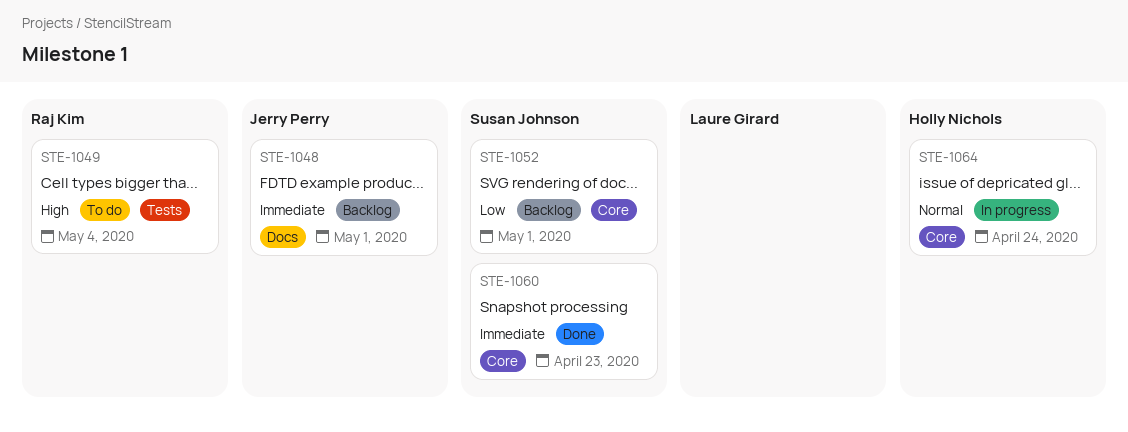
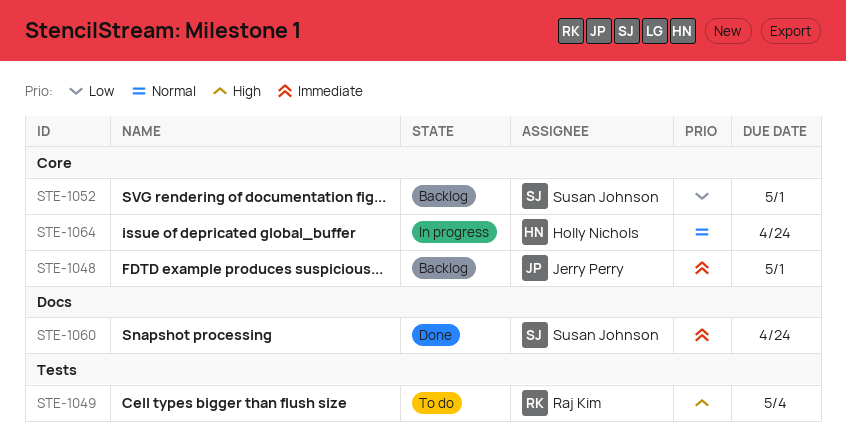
STE-1048, label: Docs -> Core
STE-1060, label: Core -> Docs
STE-1060, due: Apr 23 -> Apr 24

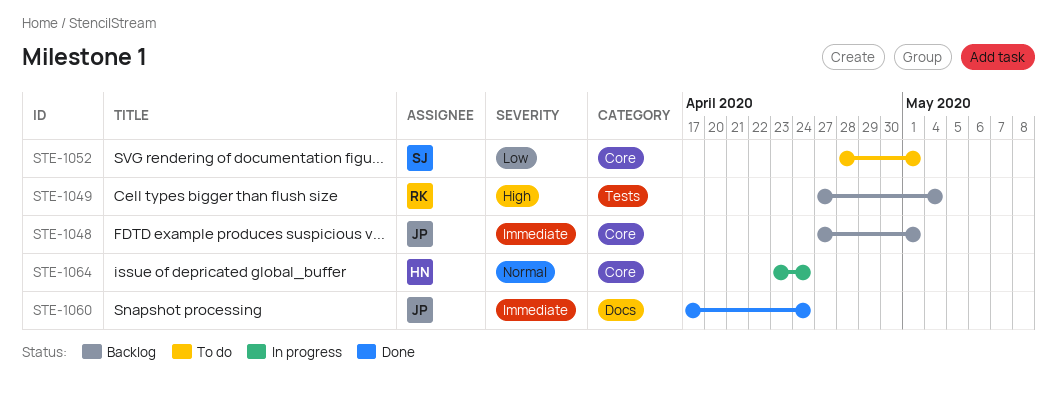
STE-1049, status: To do -> Backlog
STE-1052, status: Backlog -> To do
STE-1060, owner: Susan Johnson -> Jerry Perry

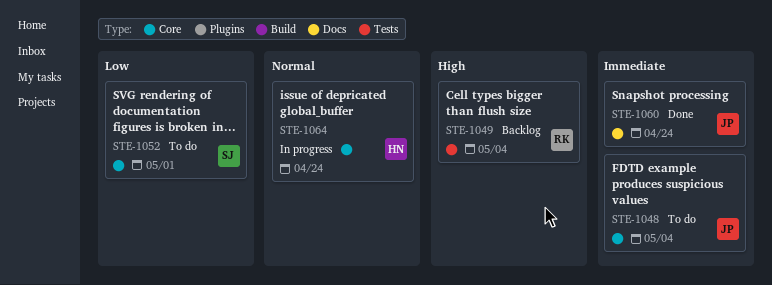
STE-1048, status: Backlog -> To do
STE-1048, due: May 1 -> May 4

